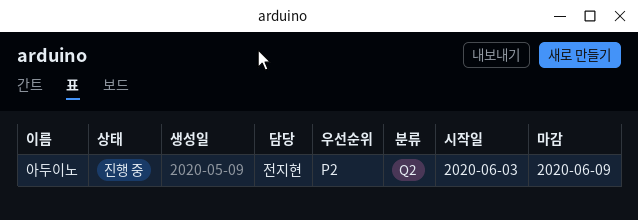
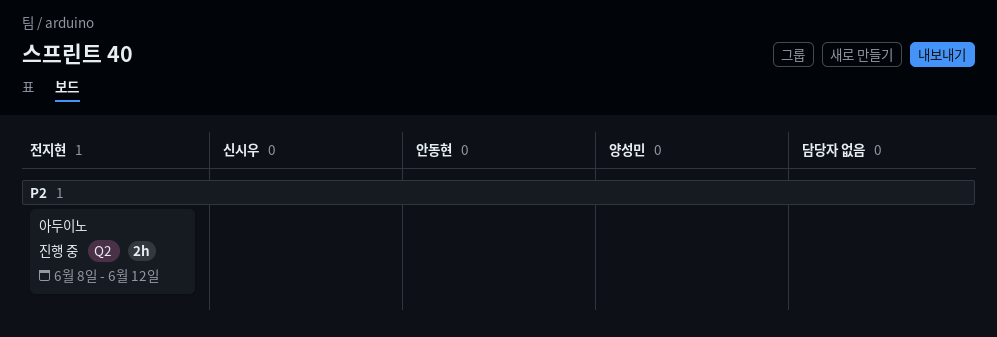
아두이노, start: Jun 3 -> Jun 8
아두이노, due: Jun 9 -> Jun 12

